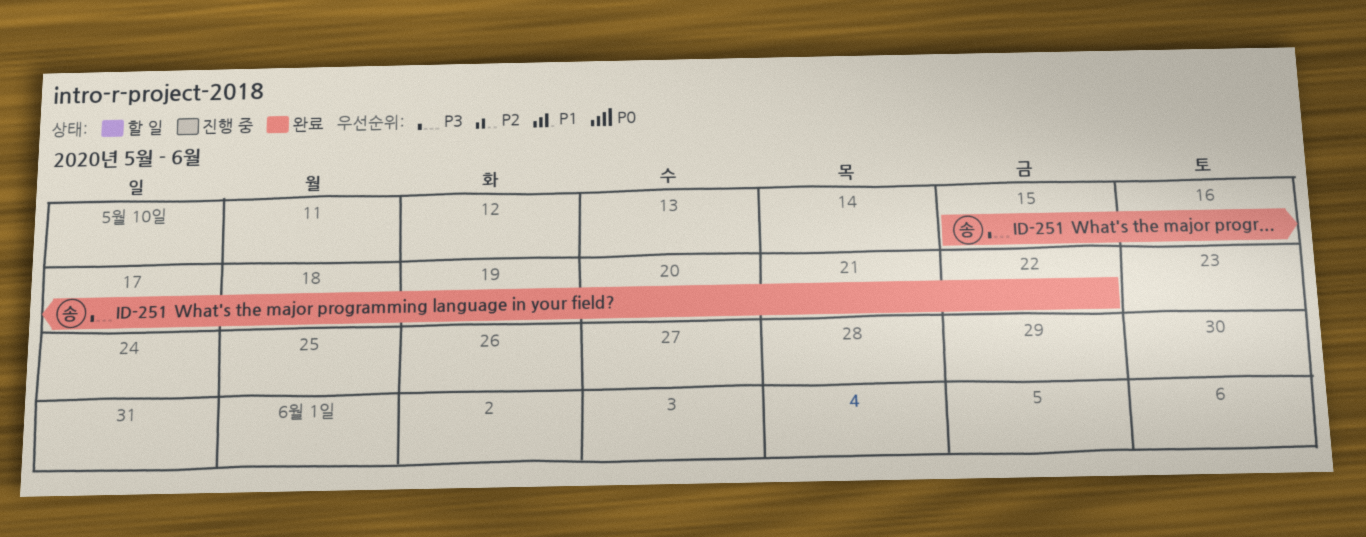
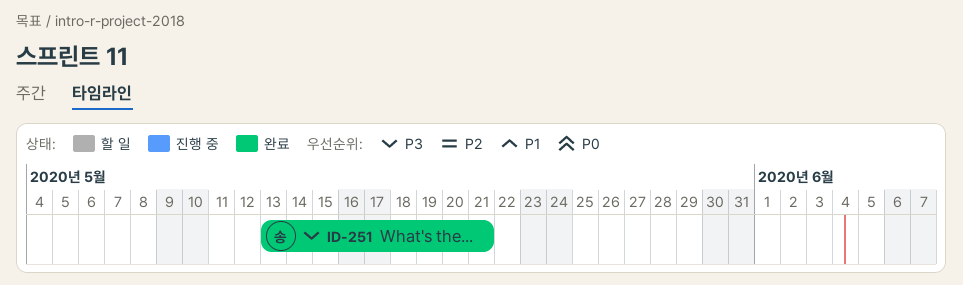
ID-251, start: May 15 -> May 13
ID-251, due: May 22 -> May 21

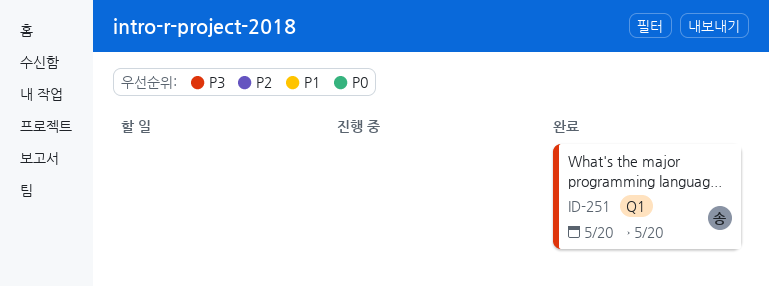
ID-251, start: May 13 -> May 20
ID-251, due: May 21 -> May 20

